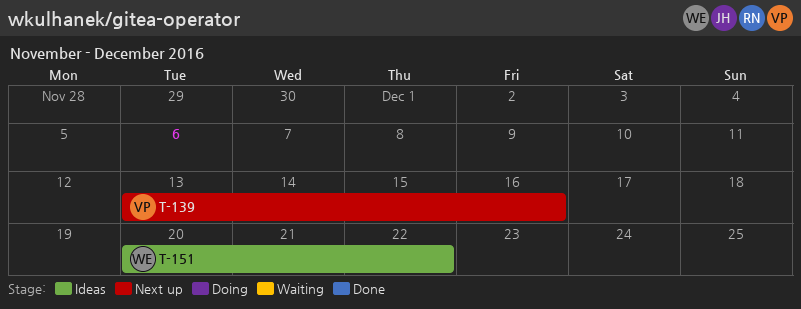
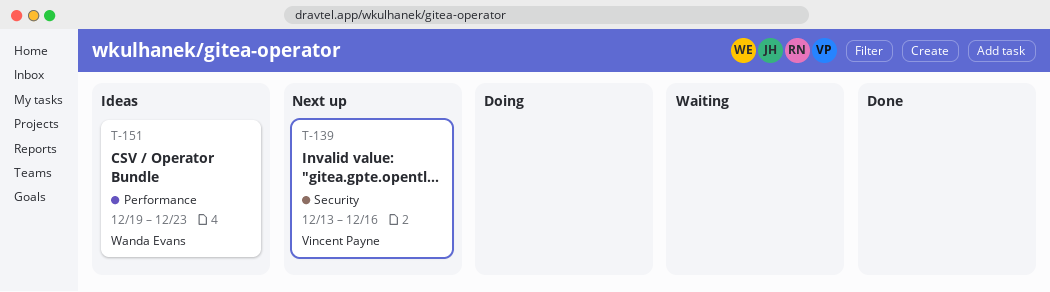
T-151, start: Dec 20 -> Dec 19
T-151, due: Dec 22 -> Dec 23

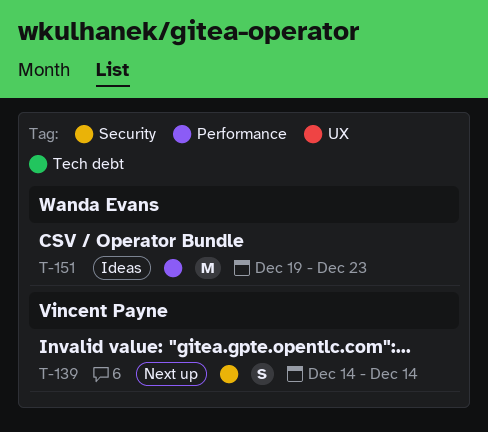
T-139, start: Dec 13 -> Dec 14
T-139, due: Dec 16 -> Dec 14

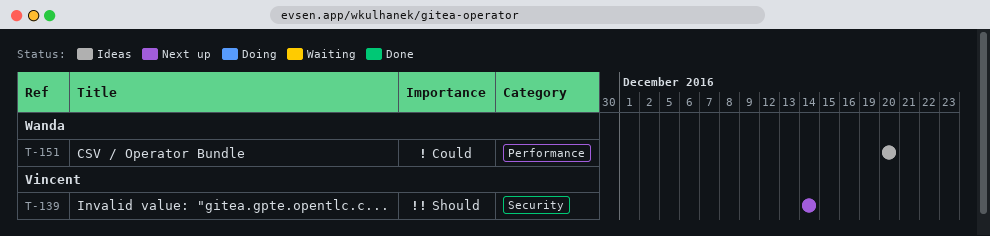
T-151, start: Dec 19 -> Dec 20
T-151, due: Dec 23 -> Dec 20

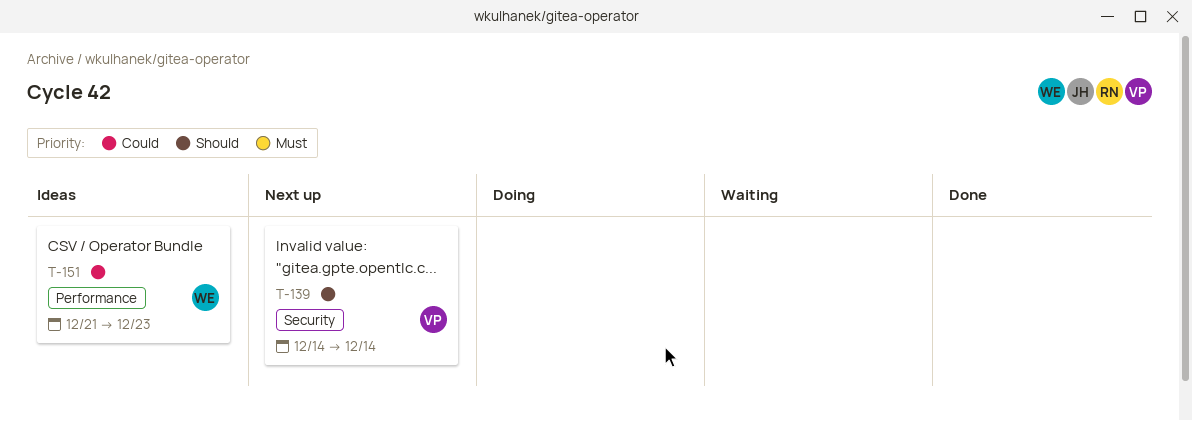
T-151, start: Dec 20 -> Dec 21
T-151, due: Dec 20 -> Dec 23

